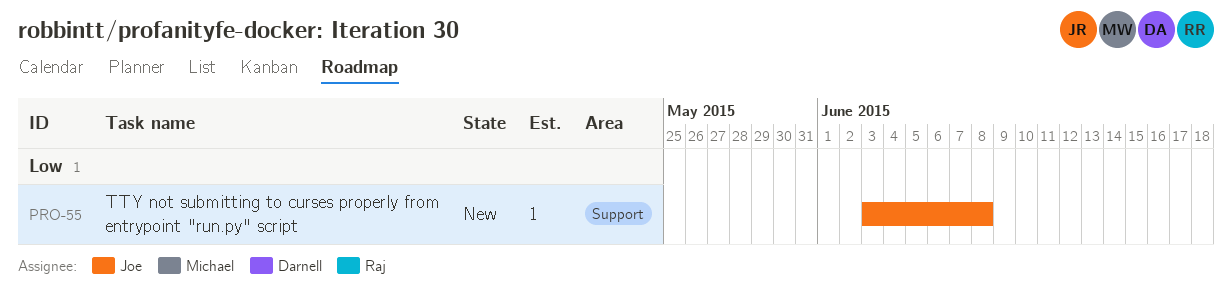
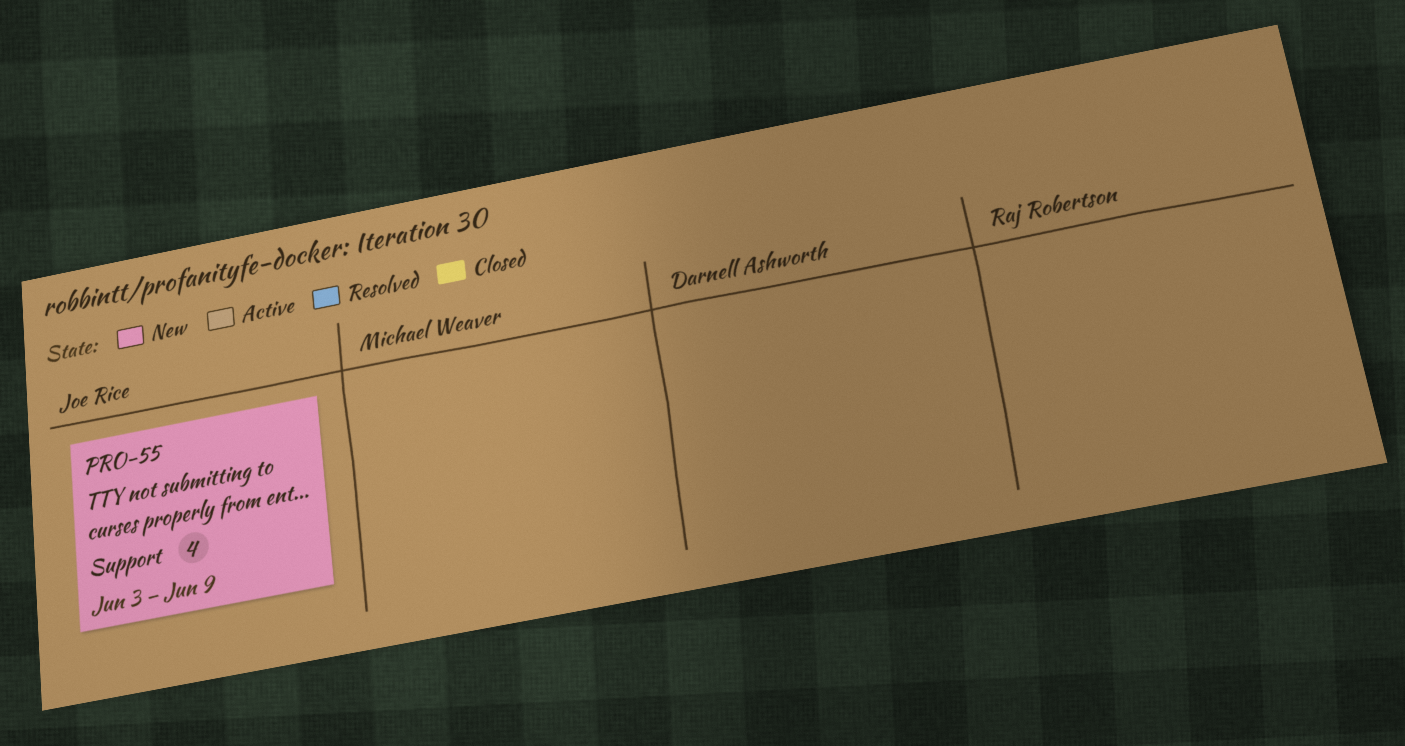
PRO-55, estimate: 1 -> 4
PRO-55, due: Jun 8 -> Jun 9

